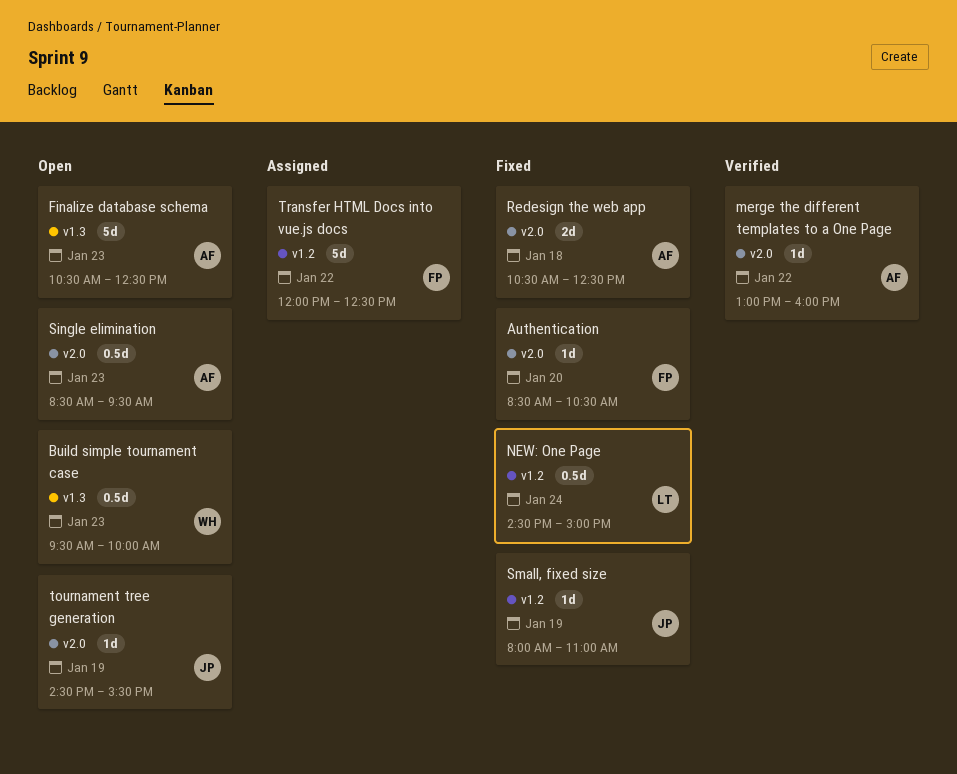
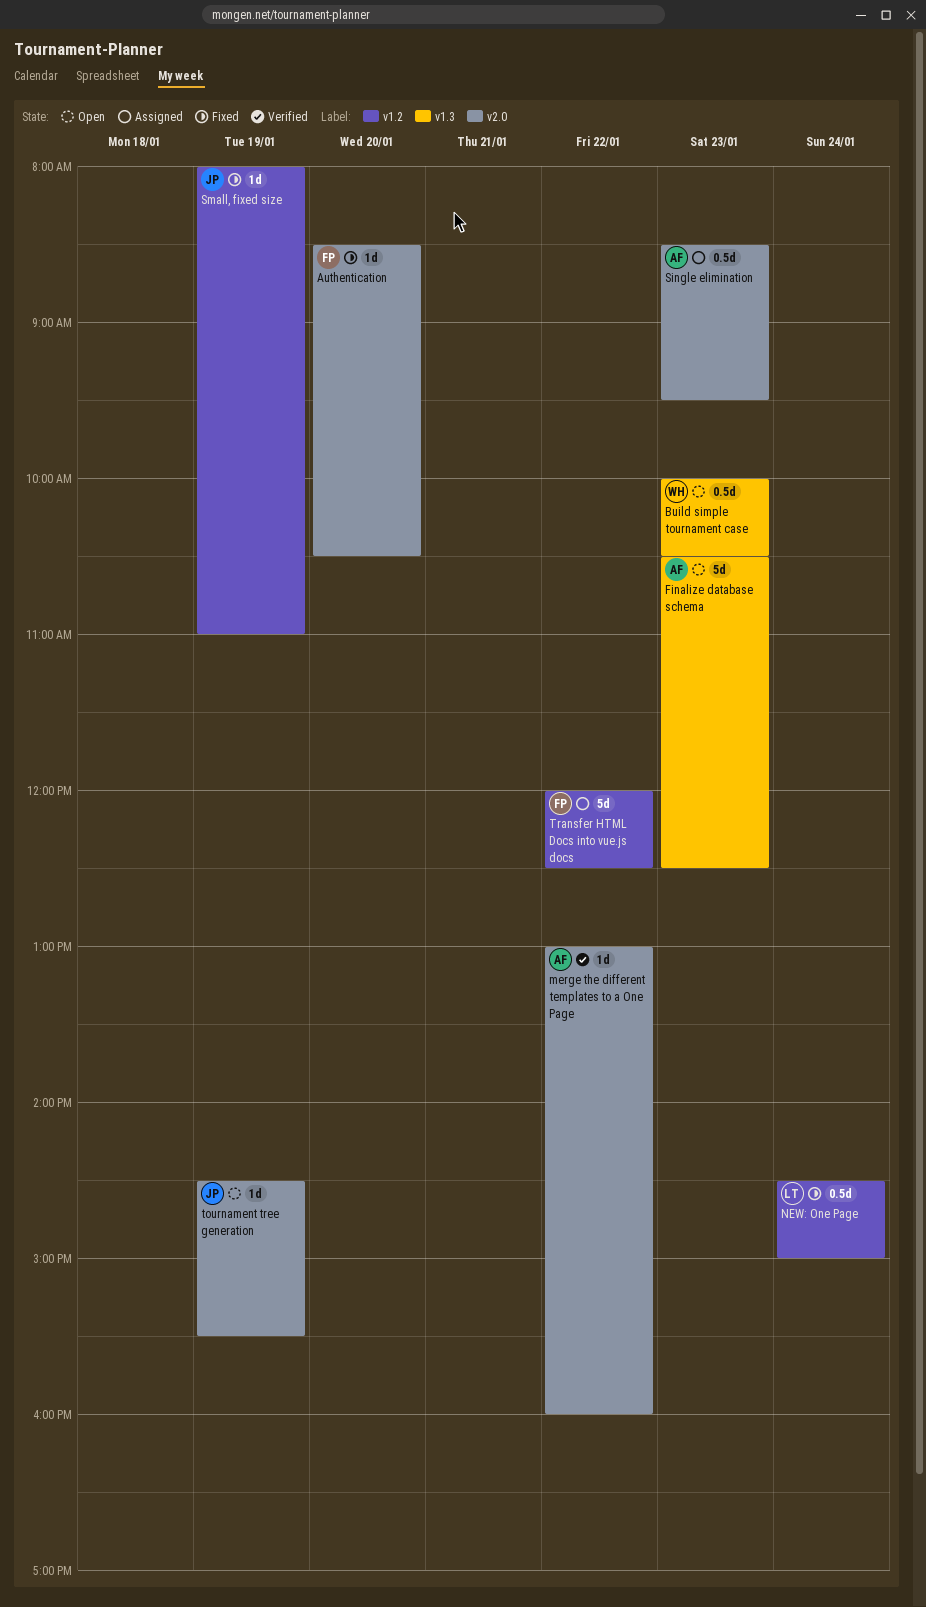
Build simple tournament case, begins: 09:30 -> 10:00
Build simple tournament case, ends: 10:00 -> 10:30
Redesign the web app: present -> none
Single elimination, status: Open -> Assigned

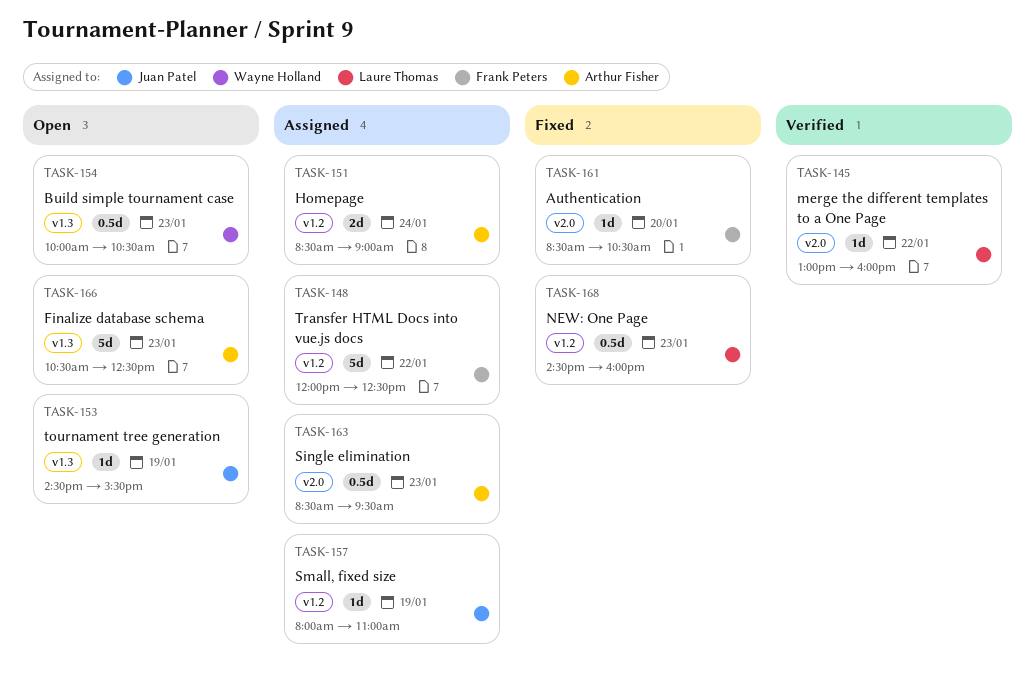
Homepage: none -> present
merge the different templates to a One Page, owner: Arthur Fisher -> Laure Thomas
NEW: One Page, day: Jan 24 -> Jan 23
NEW: One Page, ends: 15:00 -> 16:00
Small, fixed size, status: Fixed -> Assigned
tournament tree generation, label: v2.0 -> v1.3

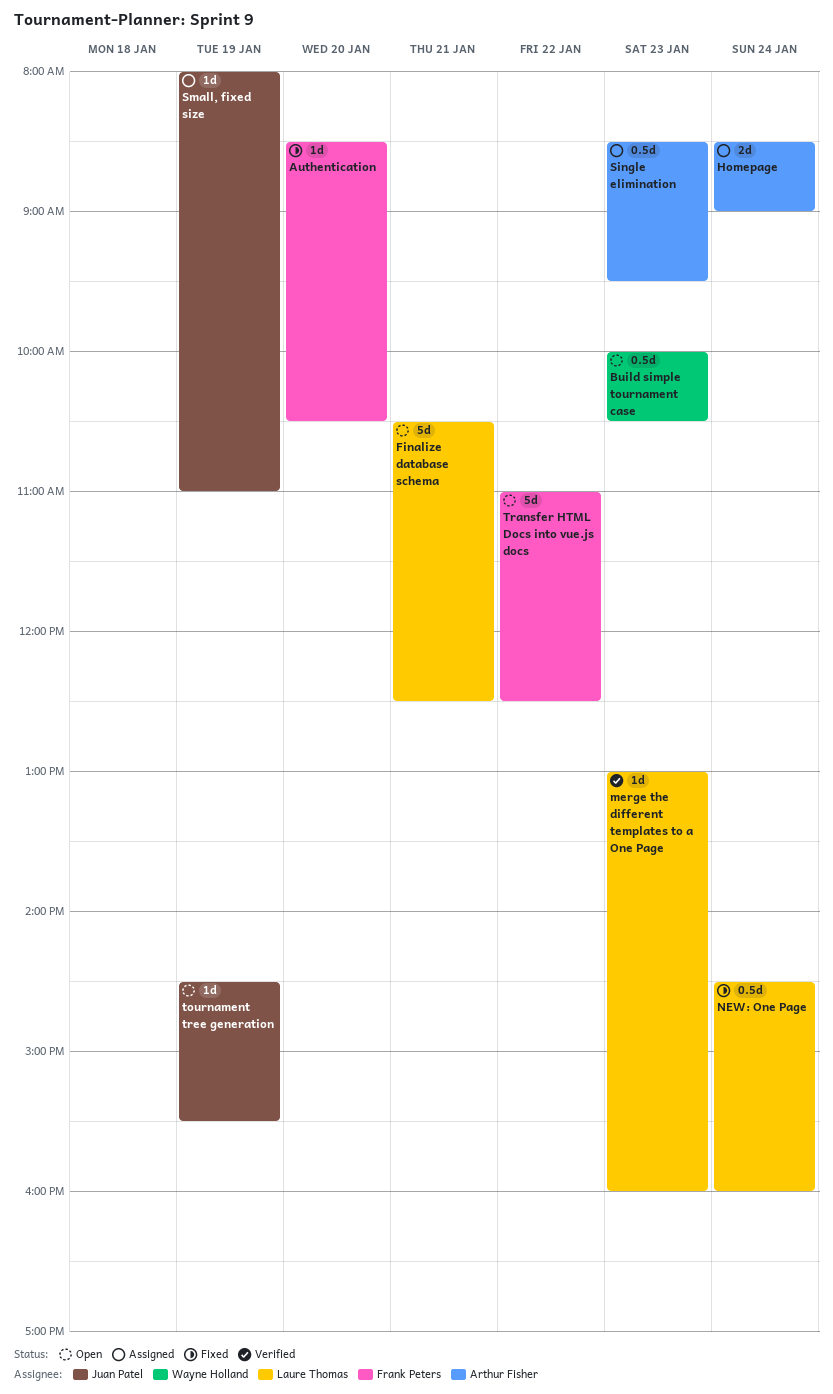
Finalize database schema, owner: Arthur Fisher -> Laure Thomas
Finalize database schema, day: Jan 23 -> Jan 21
merge the different templates to a One Page, day: Jan 22 -> Jan 23
NEW: One Page, day: Jan 23 -> Jan 24
Transfer HTML Docs into vue.js docs, status: Assigned -> Open
Transfer HTML Docs into vue.js docs, begins: 12:00 -> 11:00

